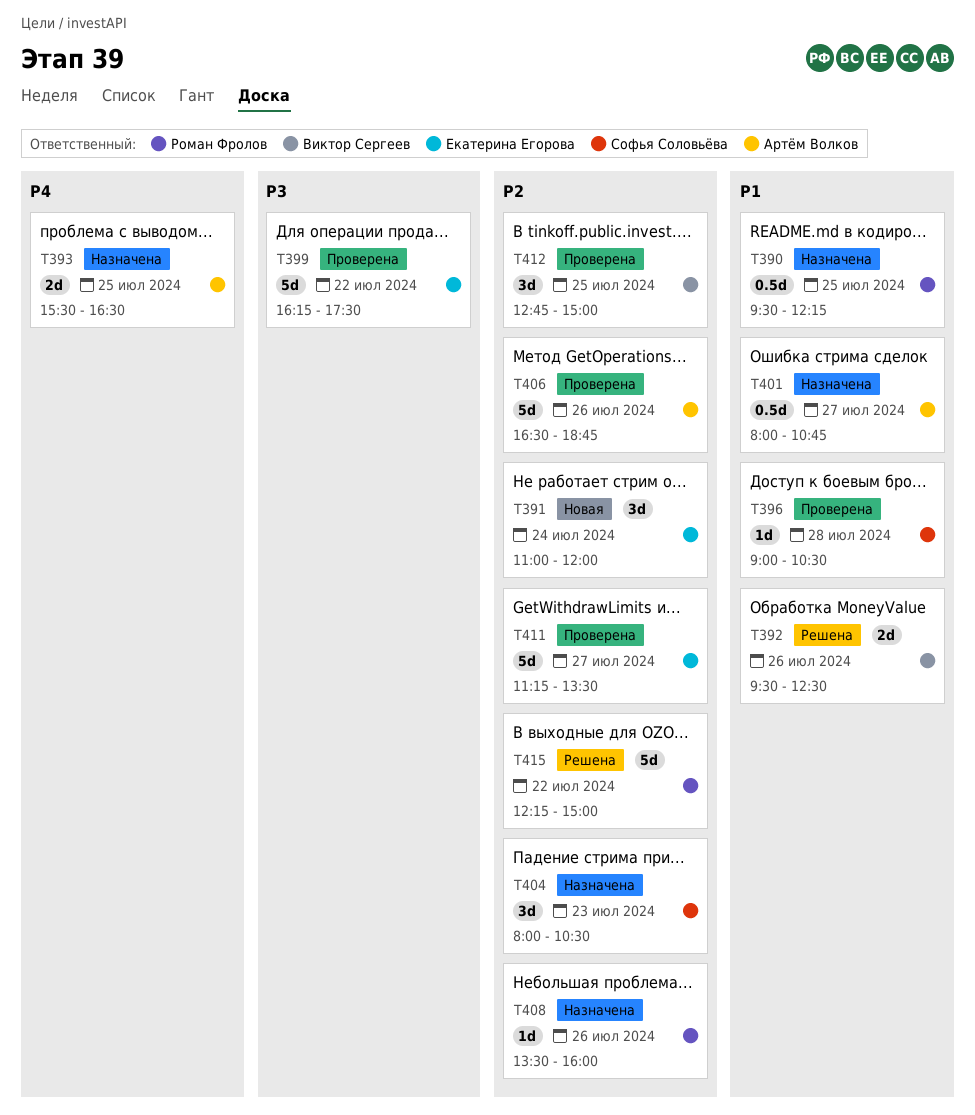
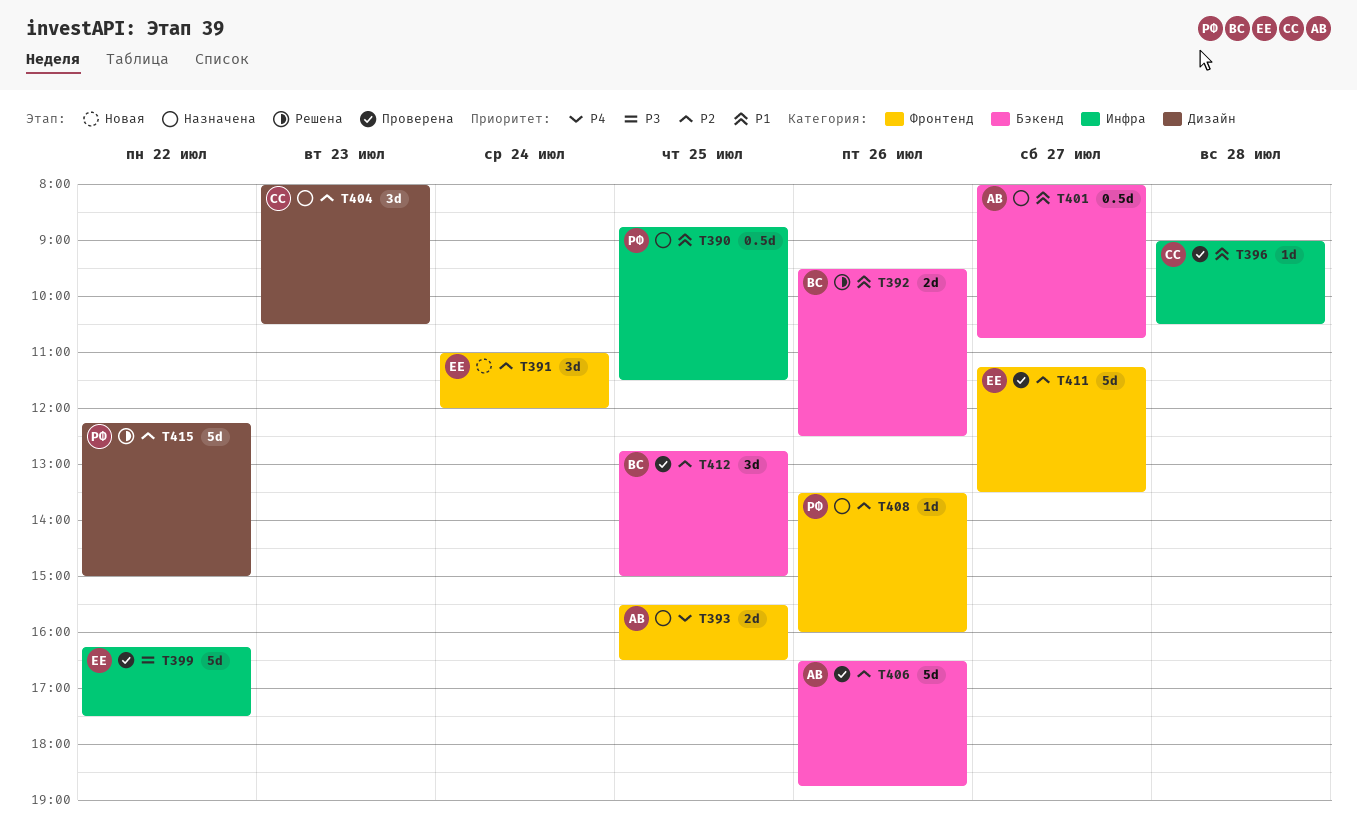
T390, begins: 09:30 -> 08:45
T390, ends: 12:15 -> 11:30

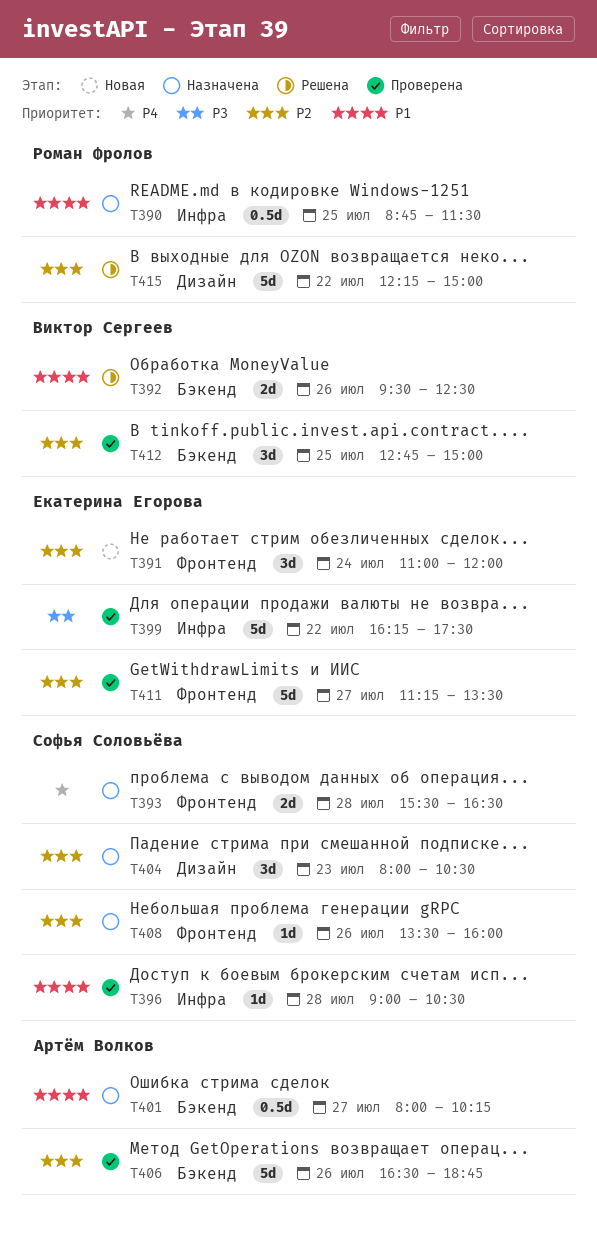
T393, owner: Артём Волков -> Софья Соловьёва
T393, day: Jul 25 -> Jul 28
T401, ends: 10:45 -> 10:15
T408, owner: Роман Фролов -> Софья Соловьёва

